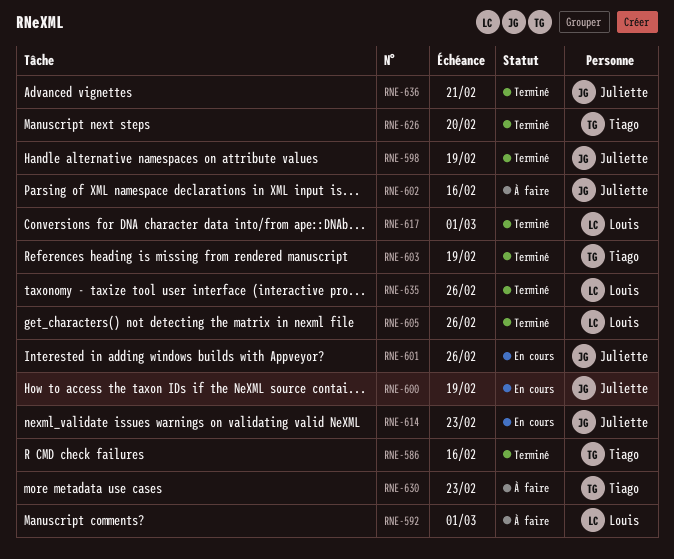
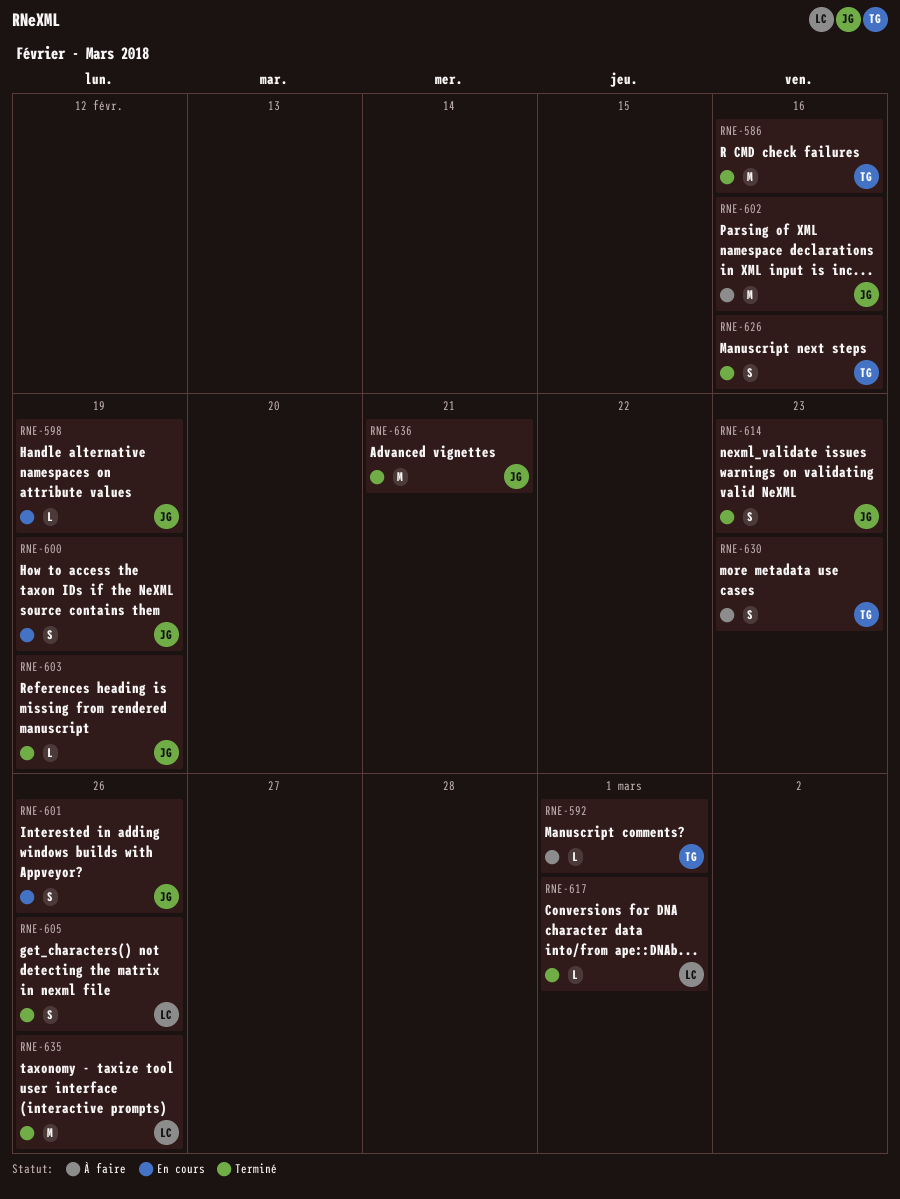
RNE-592, owner: Louis -> Tiago
RNE-598, status: Terminé -> En cours
RNE-603, owner: Tiago -> Juliette
RNE-614, status: En cours -> Terminé
RNE-626, due: Feb 20 -> Feb 16

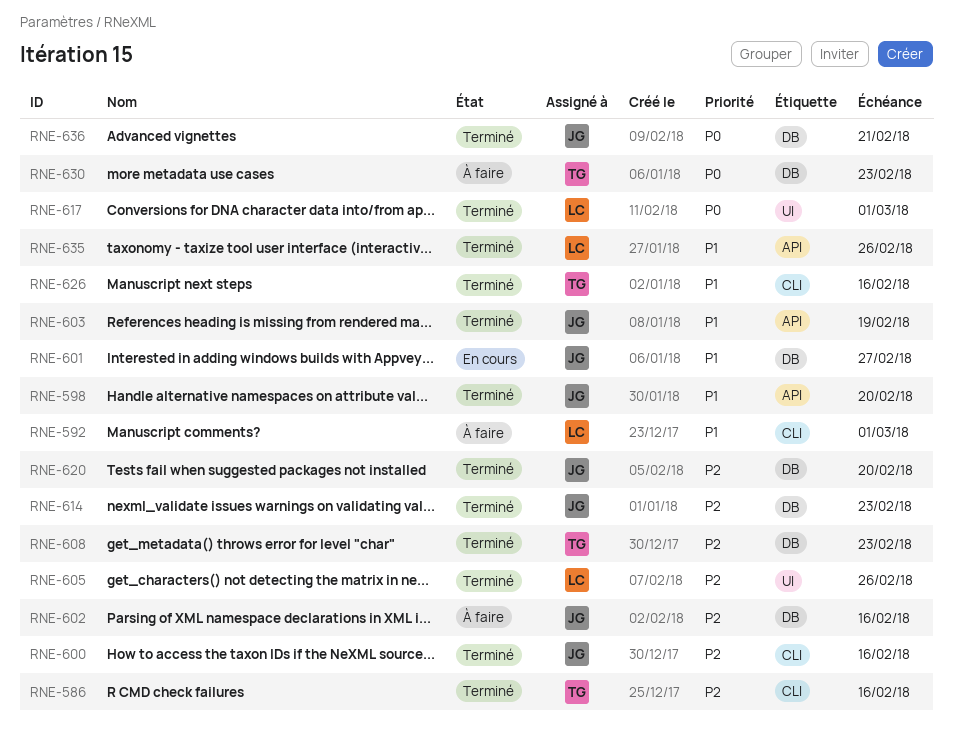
RNE-592, owner: TG -> LC
RNE-598, status: En cours -> Terminé
RNE-598, due: Feb 19 -> Feb 20
RNE-600, status: En cours -> Terminé
RNE-600, due: Feb 19 -> Feb 16
RNE-601, due: Feb 26 -> Feb 27
RNE-608: none -> present
RNE-620: none -> present

